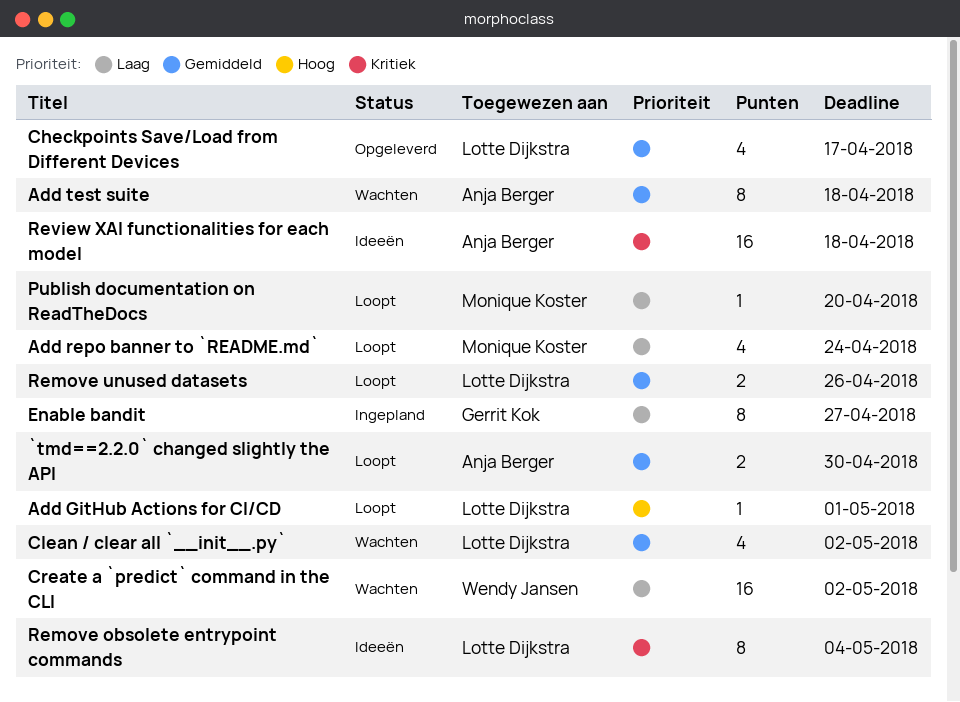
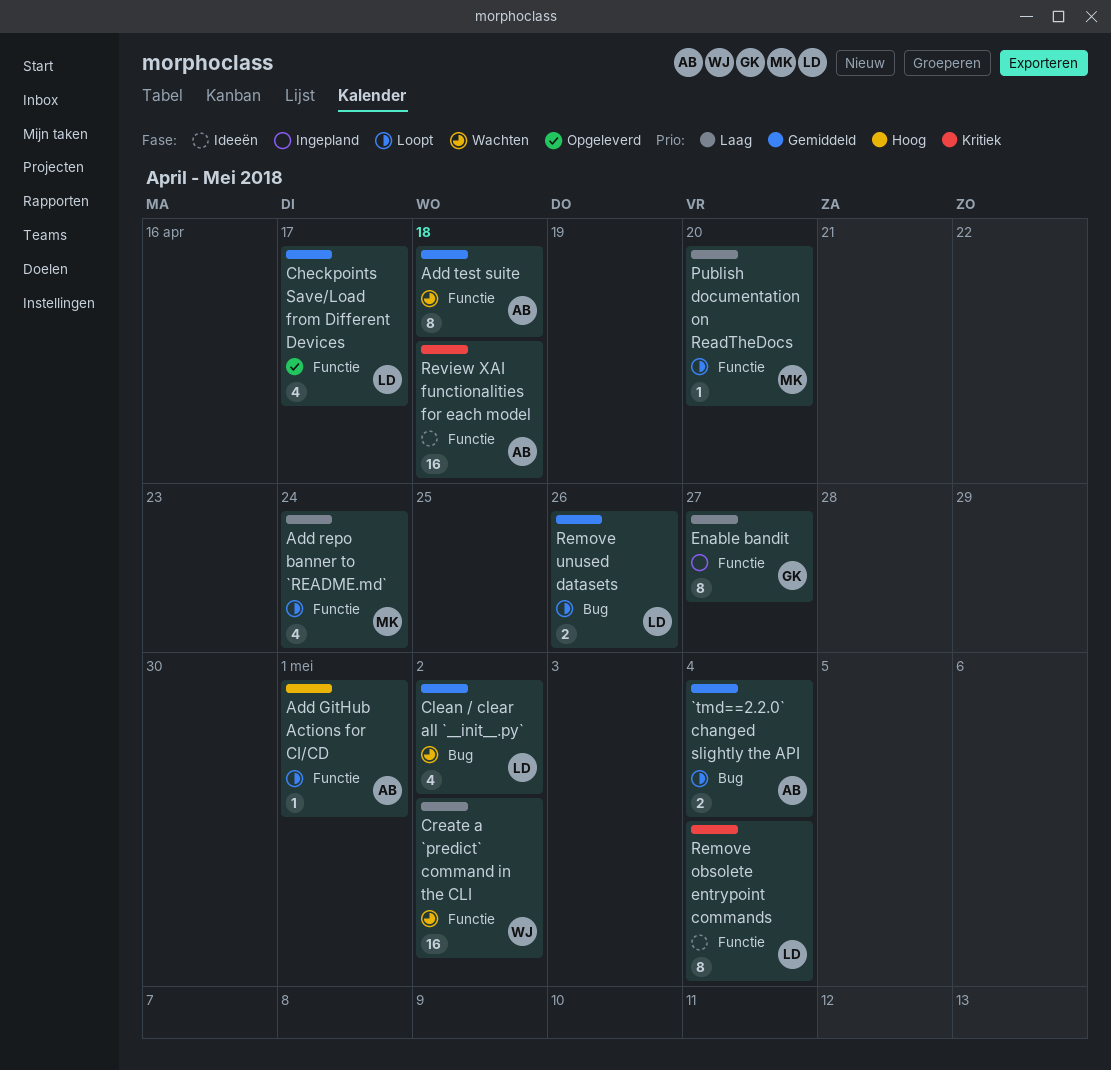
`tmd==2.2.0` changed slightly the API, due: Apr 30 -> May 4
Add GitHub Actions for CI/CD, owner: Lotte Dijkstra -> Anja Berger

